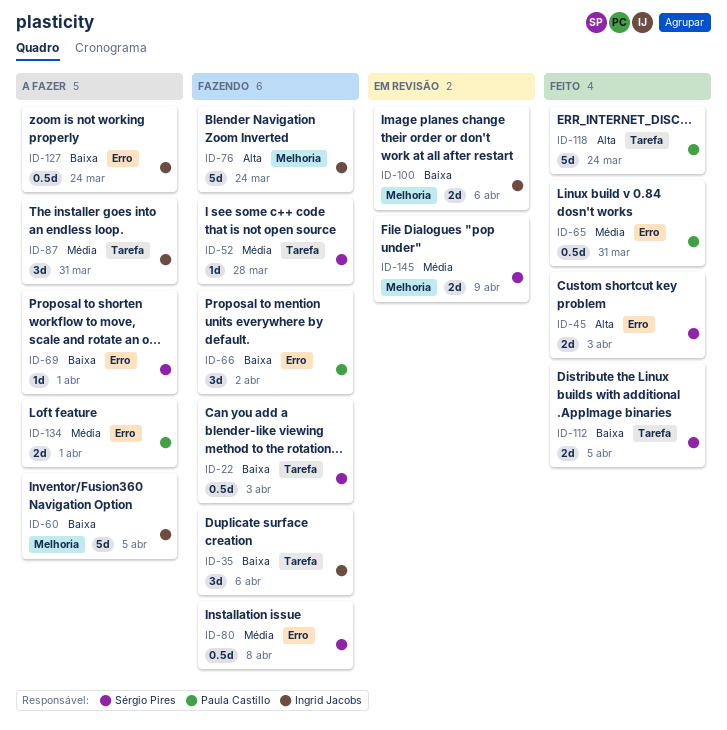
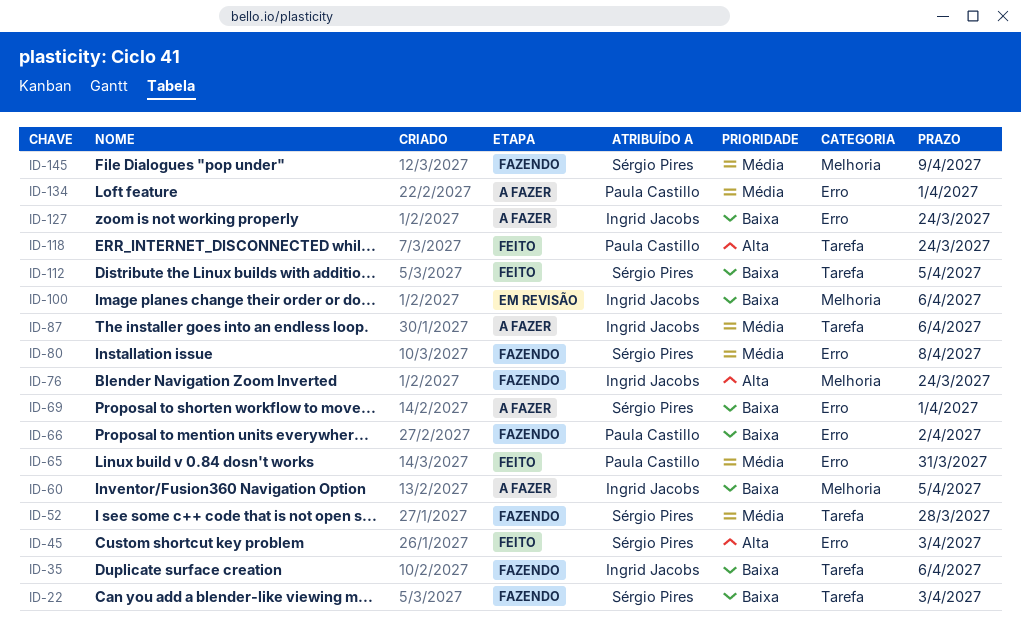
ID-87, due: Mar 31 -> Apr 6
ID-145, status: Em revisão -> Fazendo

